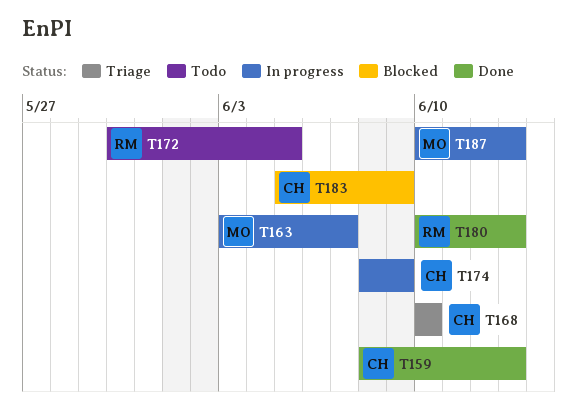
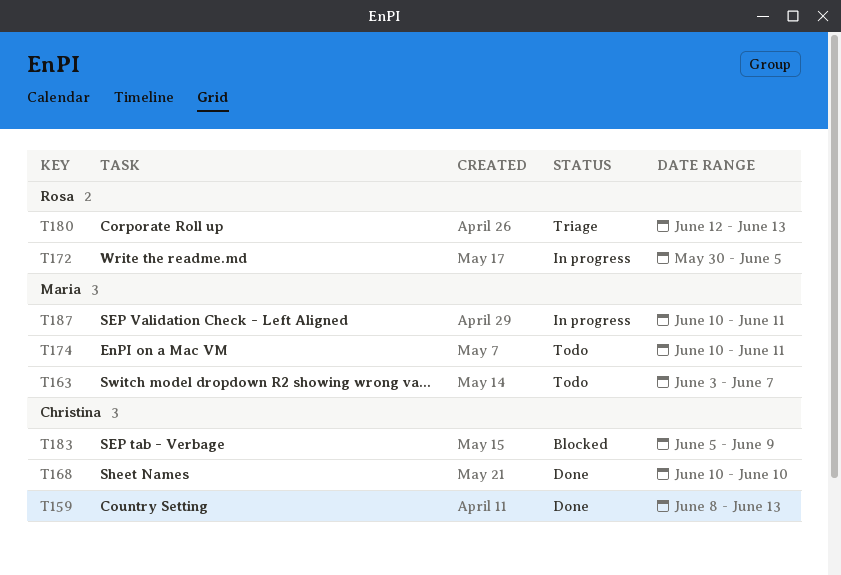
T163, status: In progress -> Todo
T168, status: Triage -> Done
T172, status: Todo -> In progress
T174, status: In progress -> Todo
T174, owner: Christina -> Maria
T174, start: Jun 8 -> Jun 10
T174, due: Jun 9 -> Jun 11
T180, status: Done -> Triage
T180, start: Jun 10 -> Jun 12
T187, due: Jun 13 -> Jun 11

